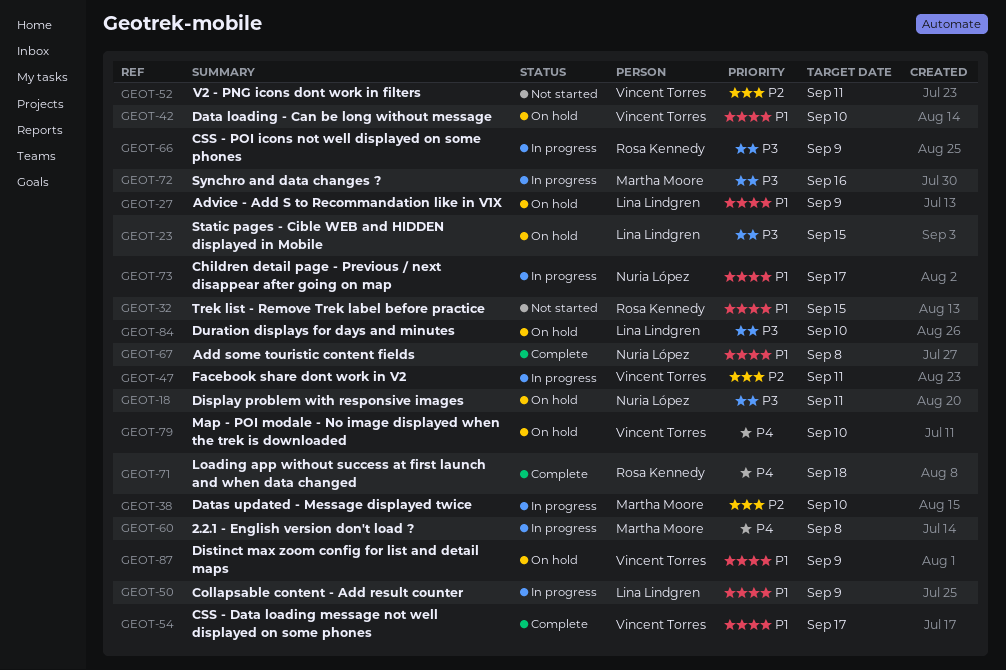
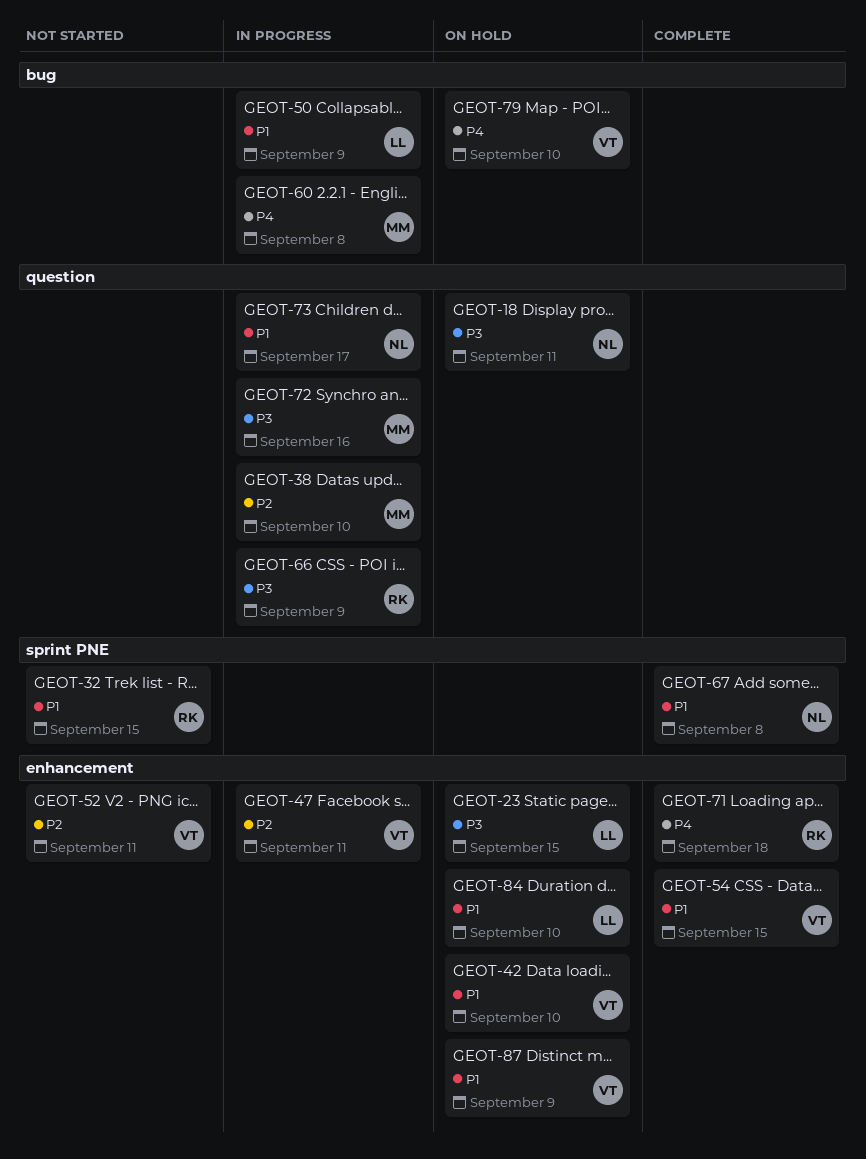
GEOT-27: present -> none
GEOT-54, due: Sep 17 -> Sep 15
GEOT-84, priority: P3 -> P1

